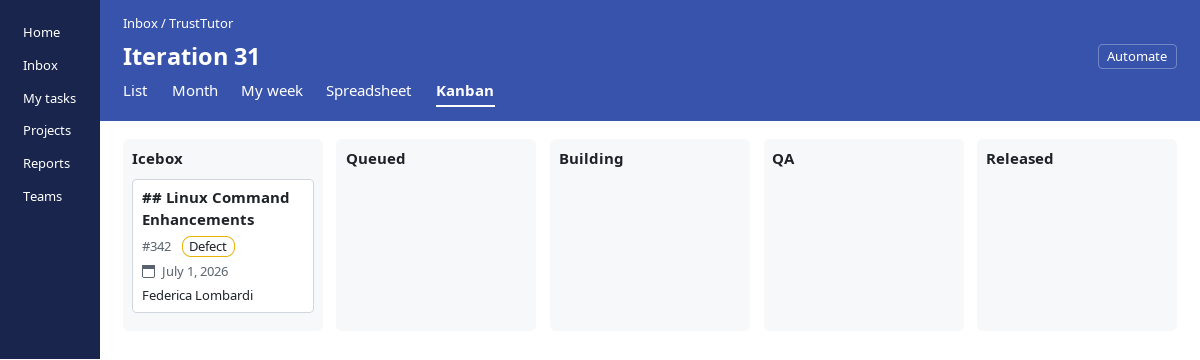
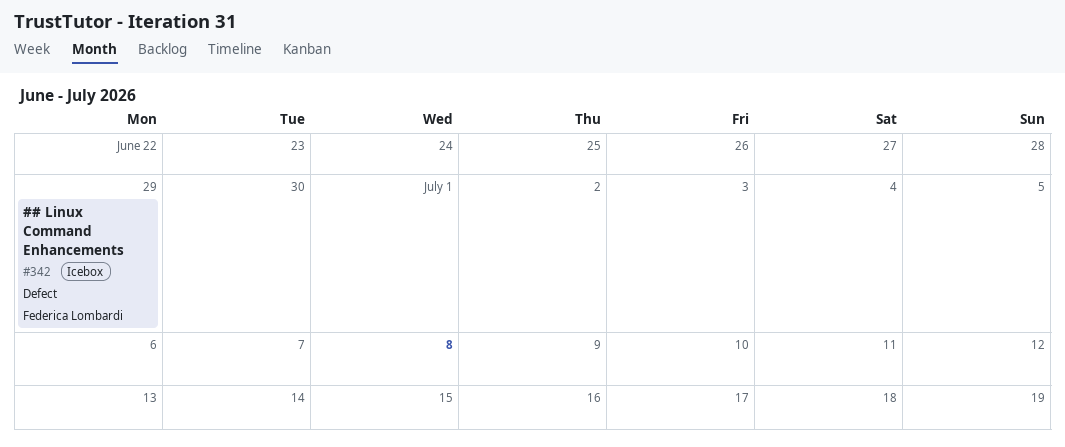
#342, due: Jul 1 -> Jun 29

